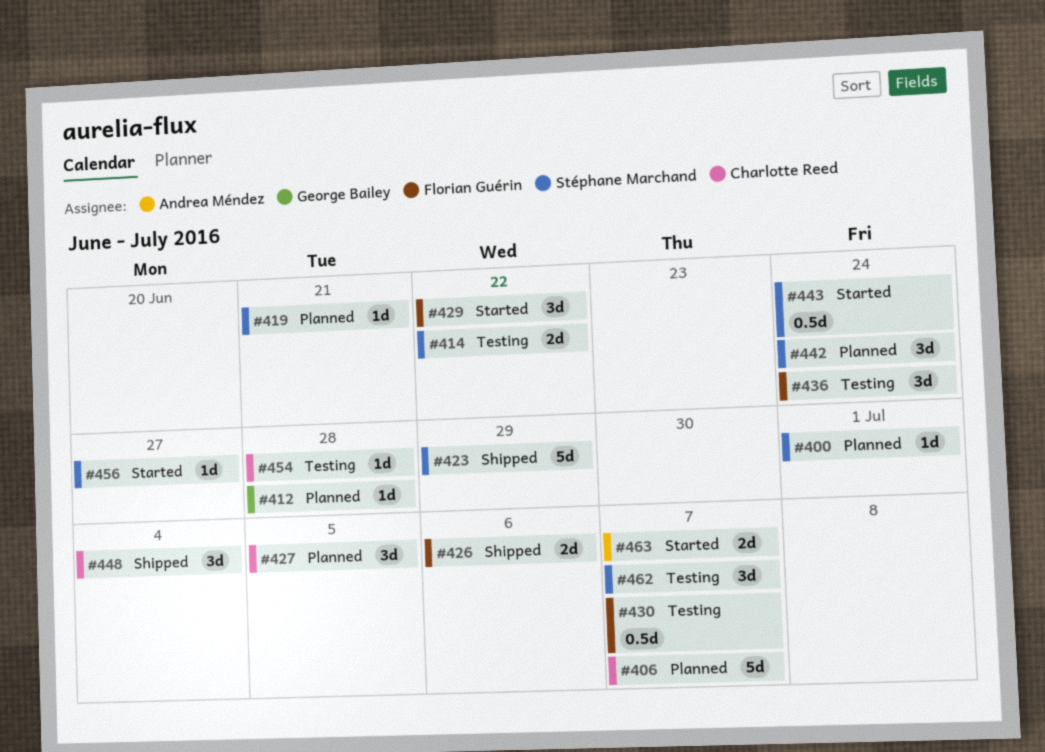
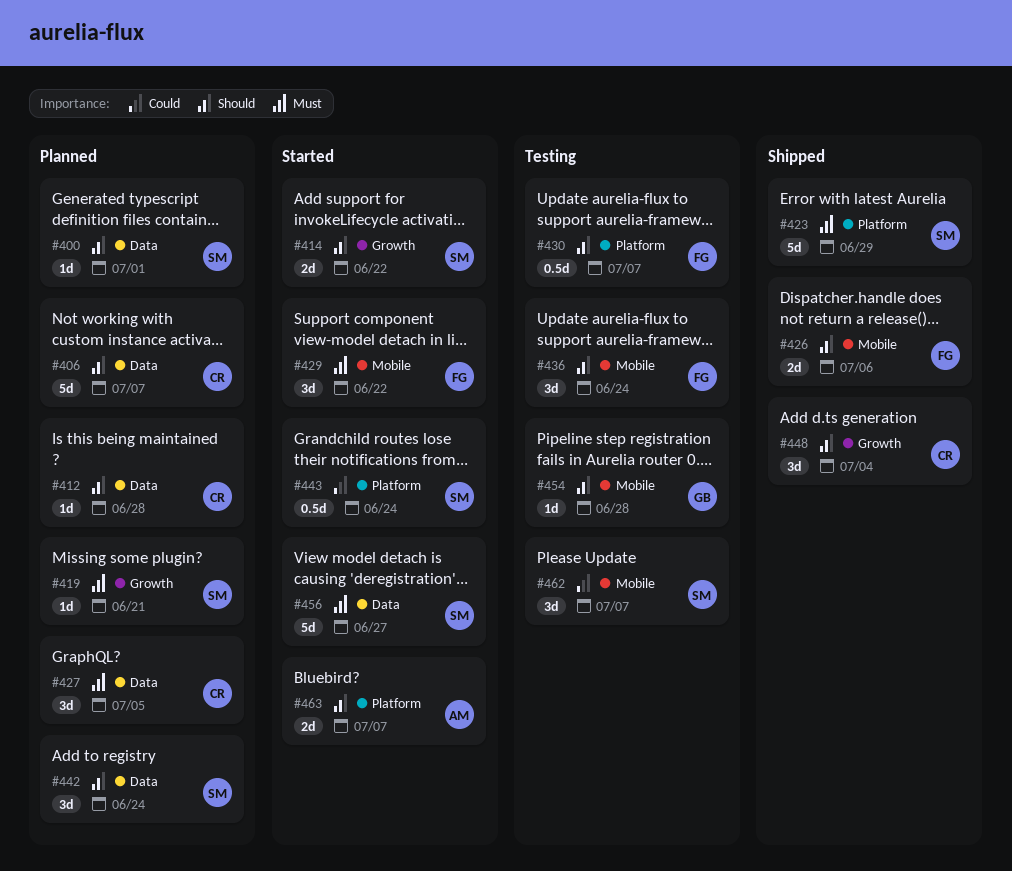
#412, owner: George Bailey -> Charlotte Reed
#414, status: Testing -> Started
#454, owner: Charlotte Reed -> George Bailey
#456, estimate: 1d -> 5d

